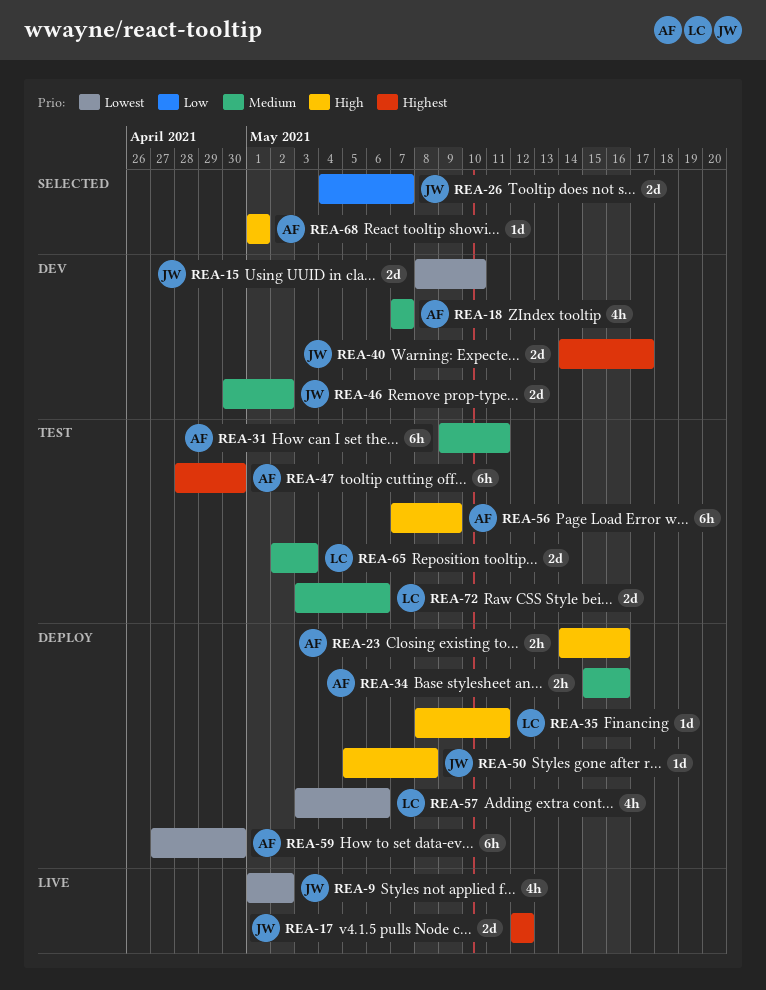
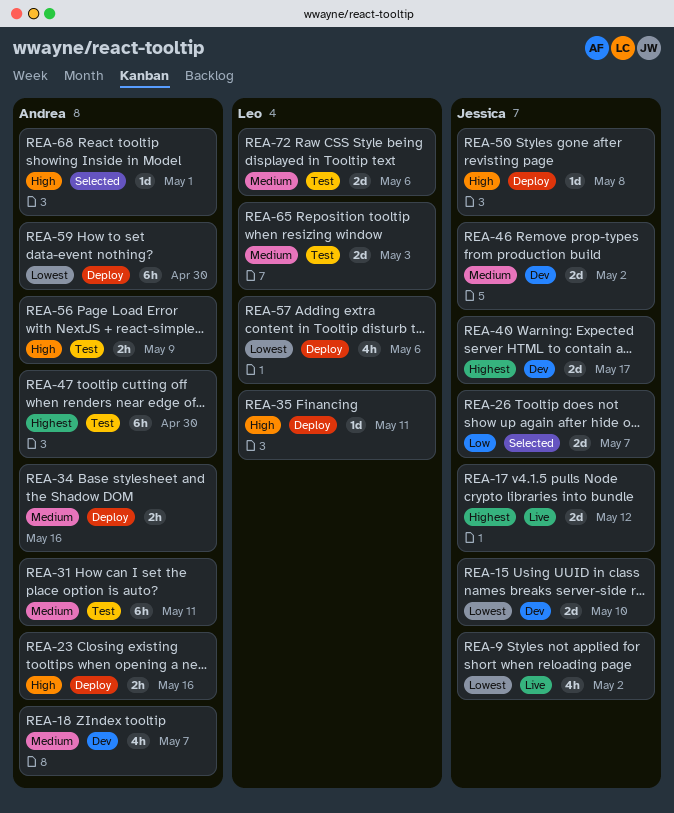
REA-56, estimate: 6h -> 2h

